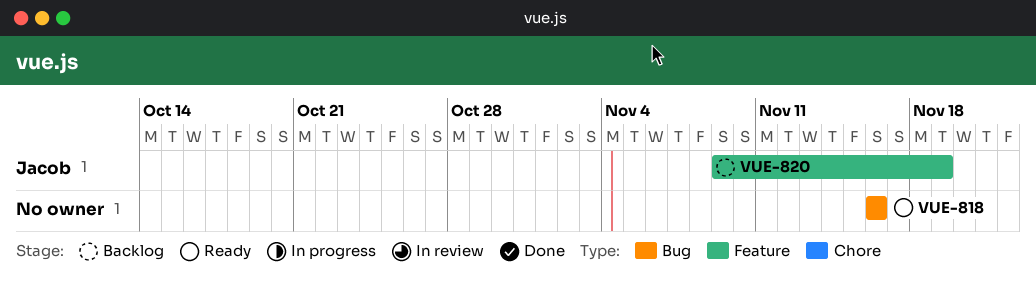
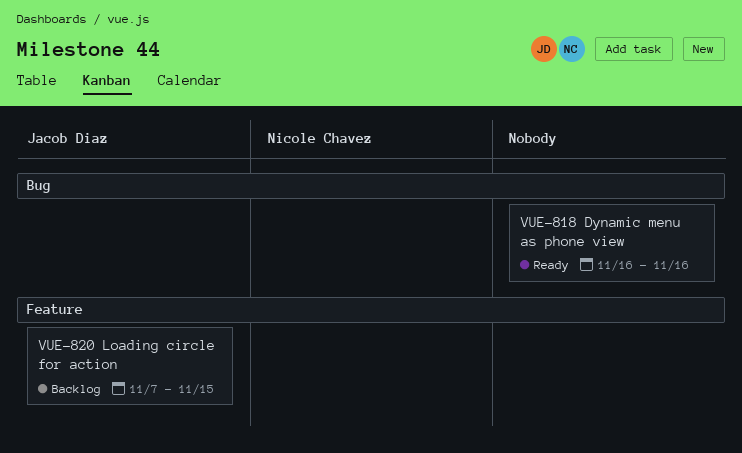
VUE-820, start: Nov 9 -> Nov 7
VUE-820, due: Nov 19 -> Nov 15

